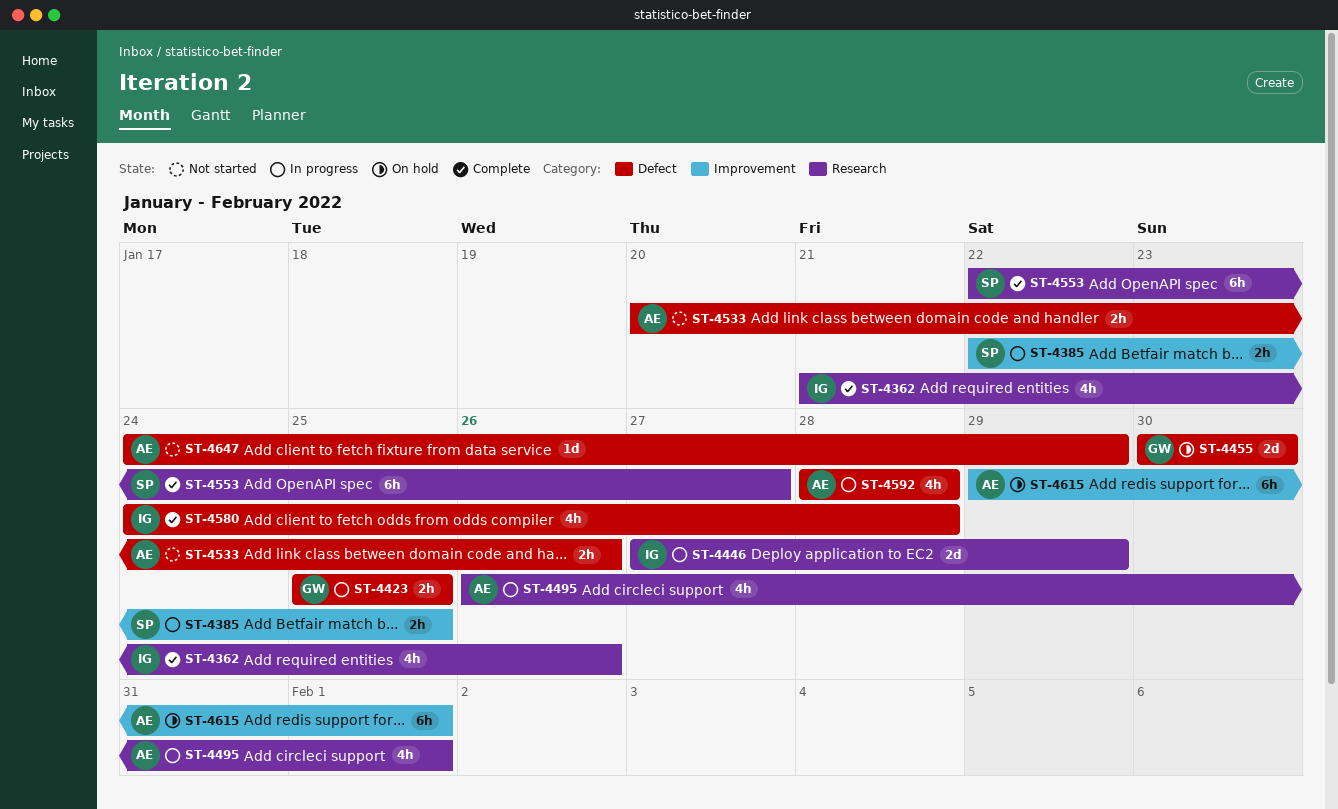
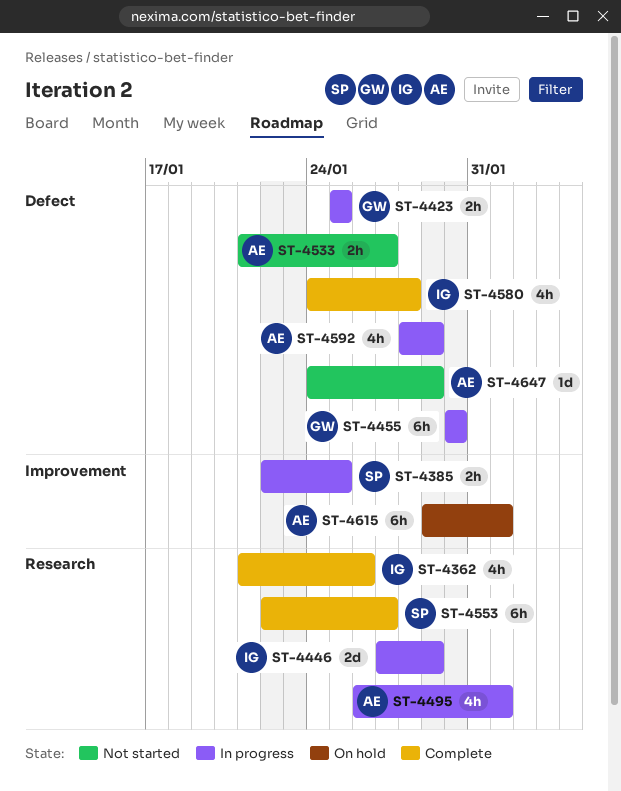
ST-4455, status: On hold -> In progress
ST-4455, estimate: 2d -> 6h
ST-4533, start: Jan 20 -> Jan 21
ST-4533, due: Jan 26 -> Jan 27
ST-4592, due: Jan 28 -> Jan 29

